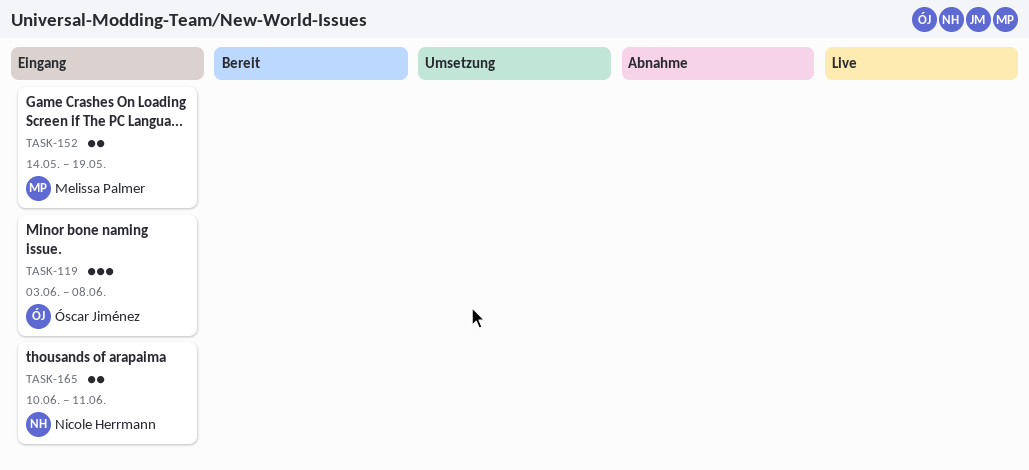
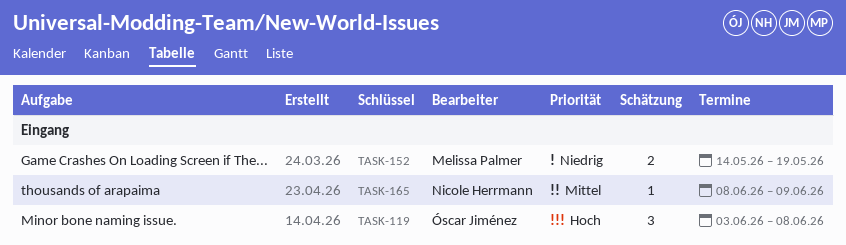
TASK-165, estimate: 2 -> 1
TASK-165, start: Jun 10 -> Jun 8
TASK-165, due: Jun 11 -> Jun 9

